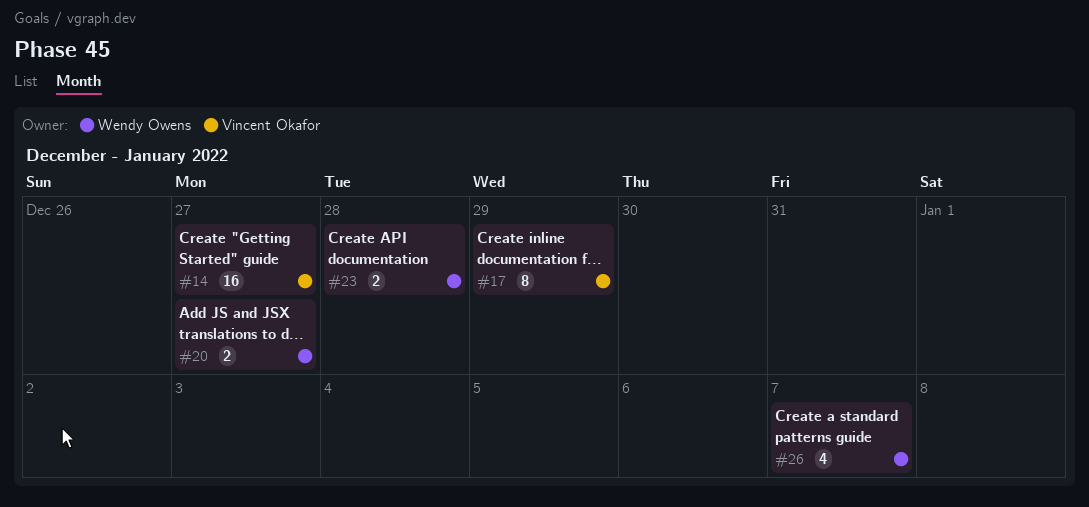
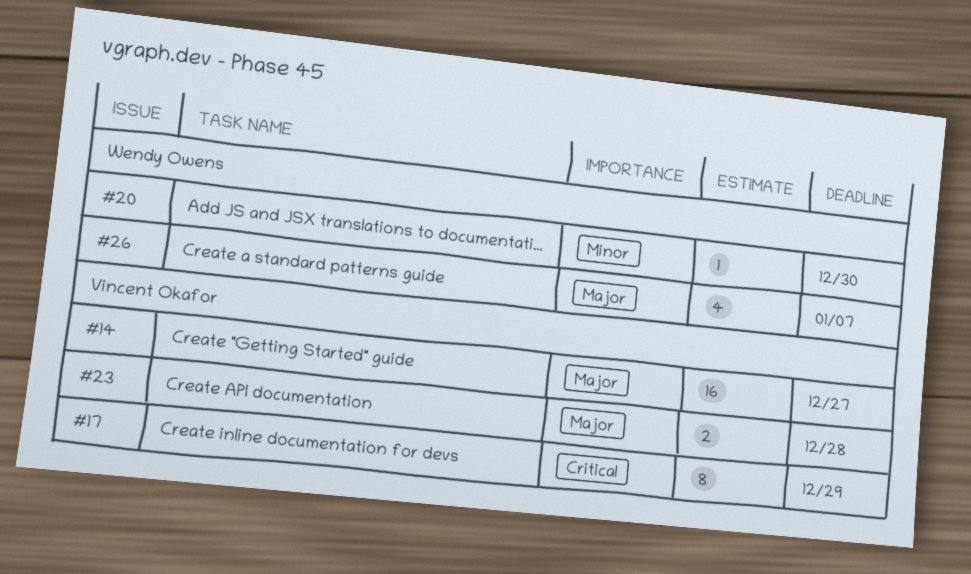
#20, estimate: 2 -> 1
#20, due: Dec 27 -> Dec 30
#23, owner: Wendy Owens -> Vincent Okafor

